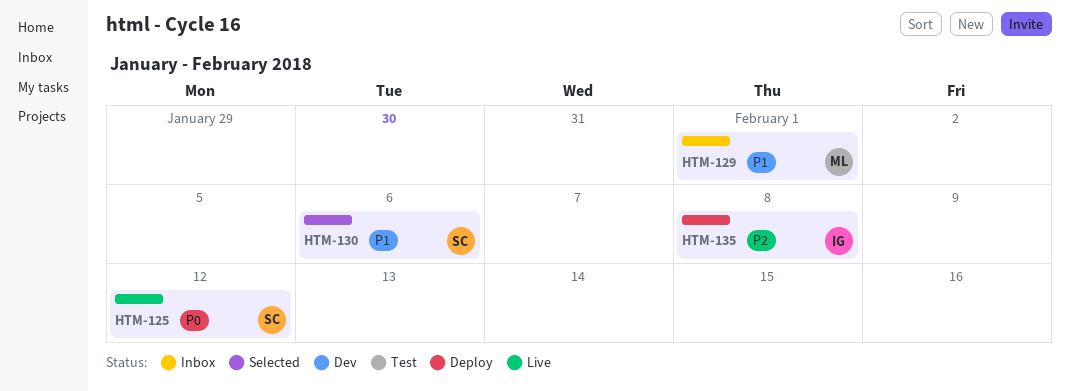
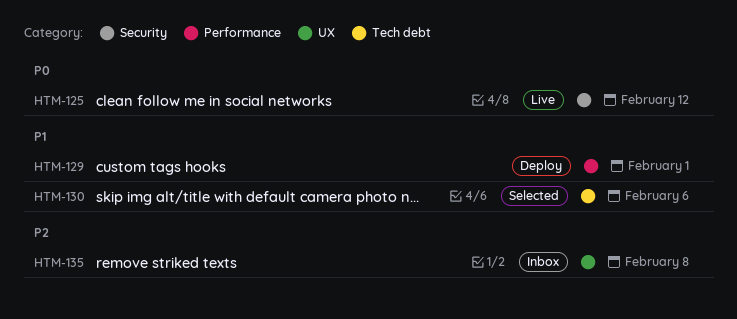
HTM-129, status: Inbox -> Deploy
HTM-135, status: Deploy -> Inbox

